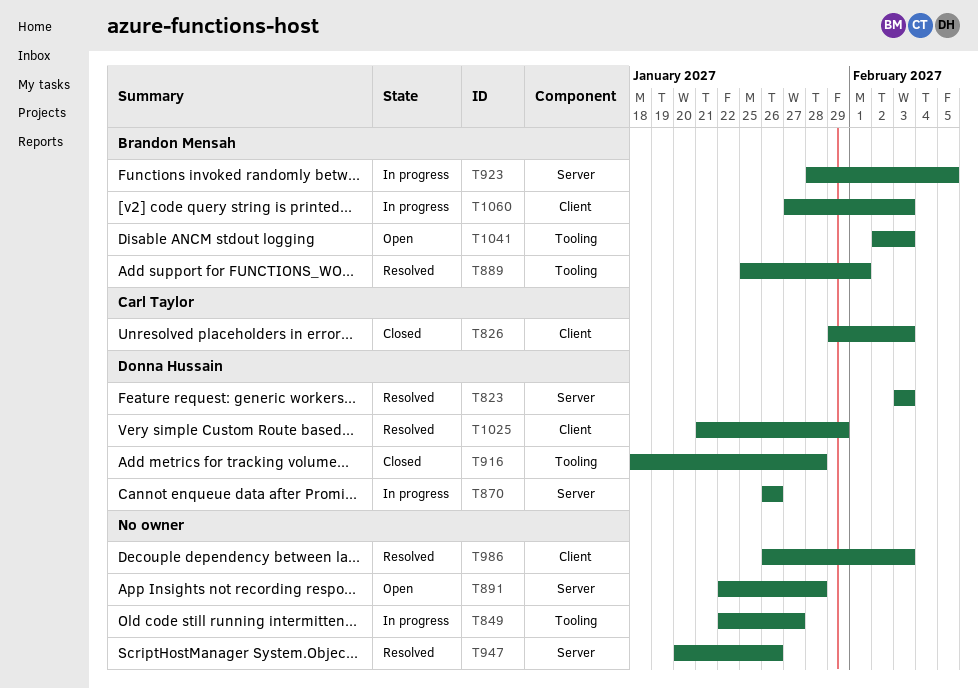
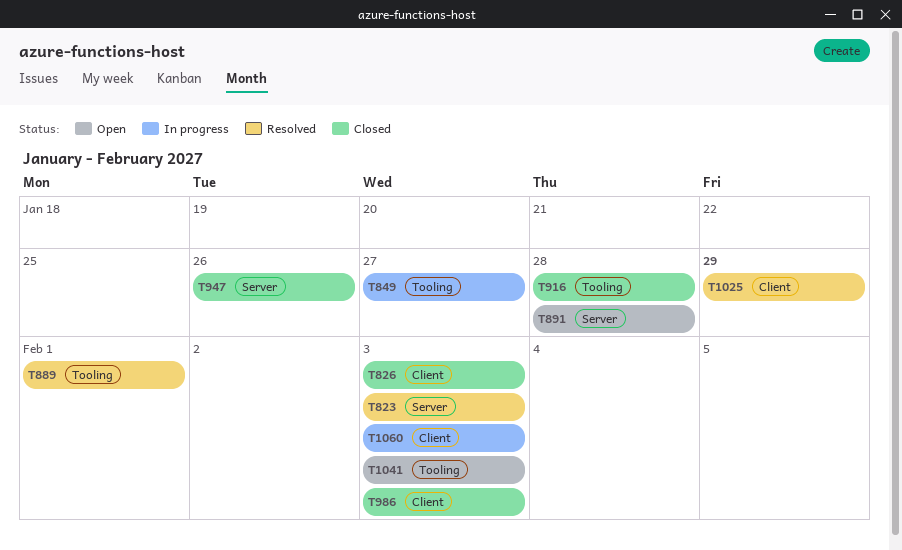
T870: present -> none
T923: present -> none
T947, status: Resolved -> Closed
T986, status: Resolved -> Closed

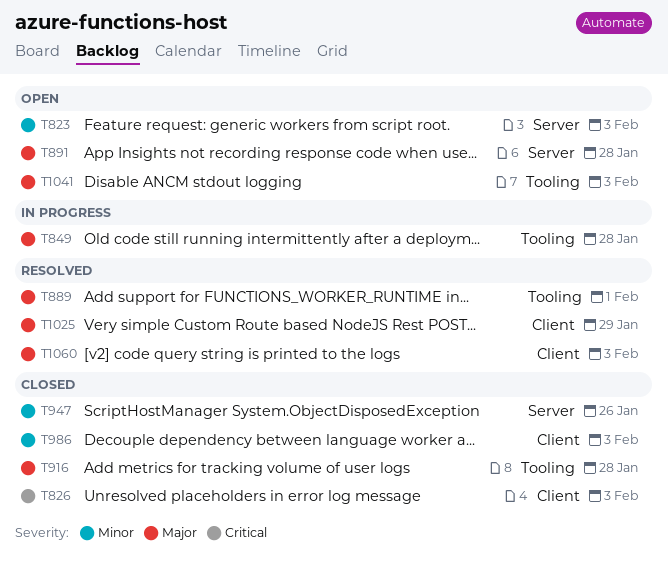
T823, status: Resolved -> Open
T849, due: Jan 27 -> Jan 28
T1060, status: In progress -> Resolved

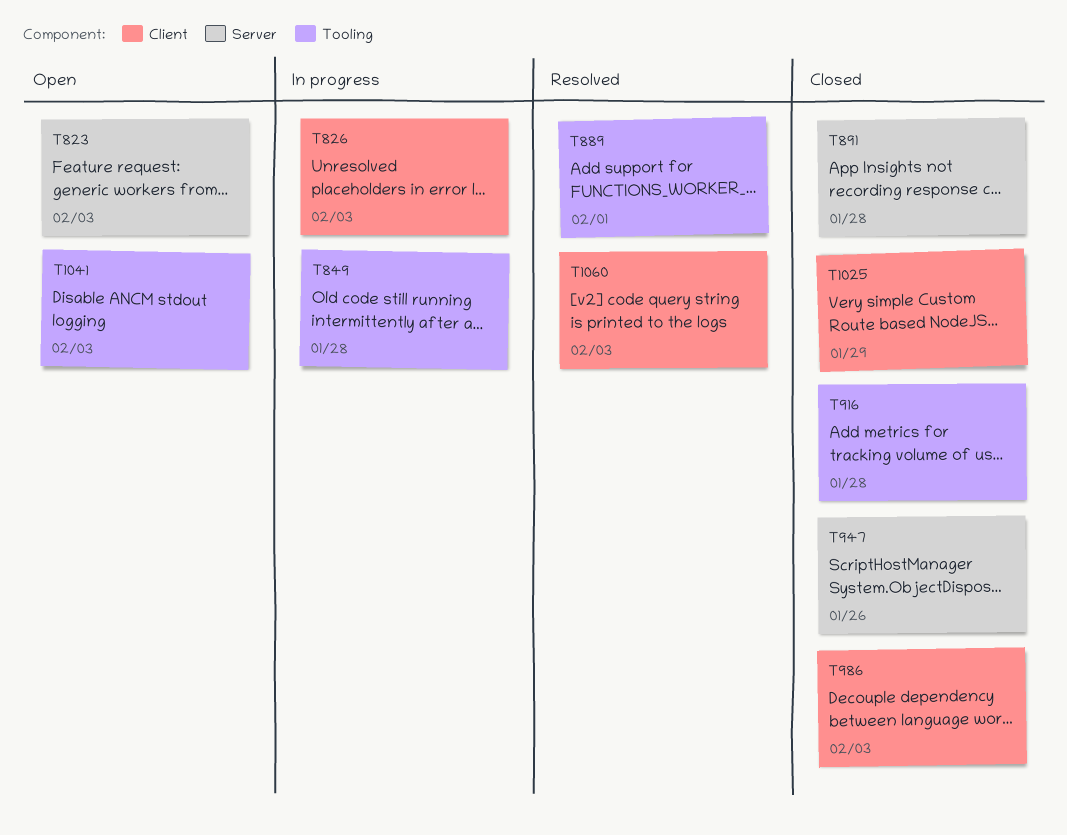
T826, status: Closed -> In progress
T891, status: Open -> Closed
T1025, status: Resolved -> Closed

